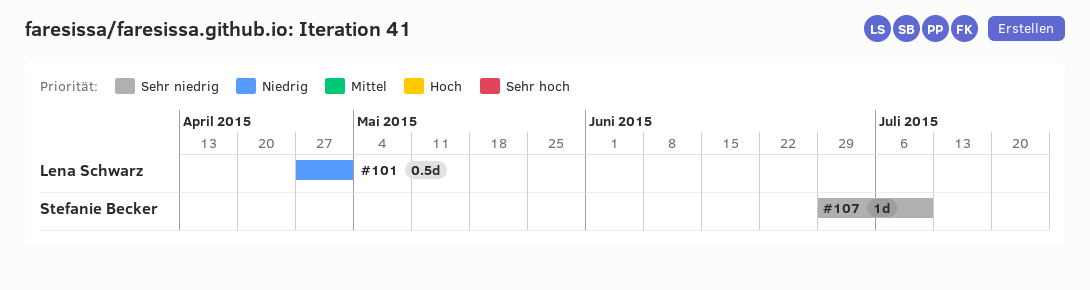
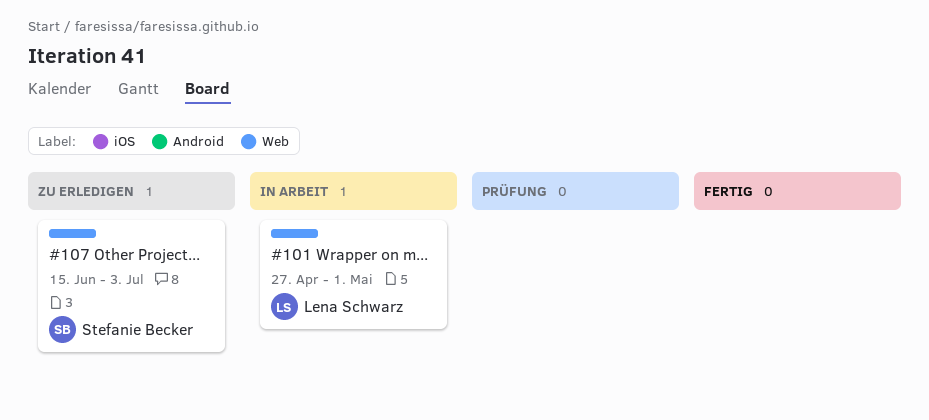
#107, start: Jun 29 -> Jun 15
#107, due: Jul 10 -> Jul 3

